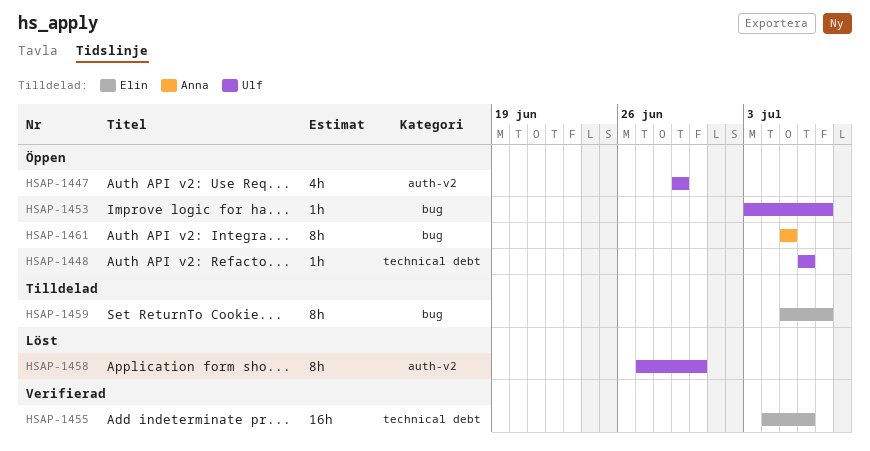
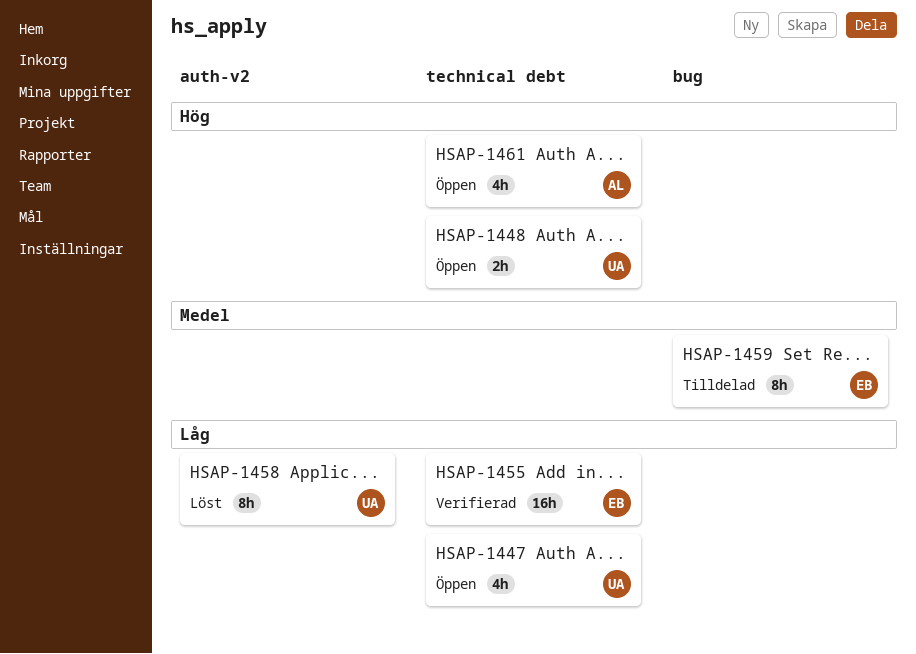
HSAP-1447, label: auth-v2 -> technical debt
HSAP-1448, estimate: 1h -> 2h
HSAP-1453: present -> none
HSAP-1461, label: bug -> technical debt
HSAP-1461, estimate: 8h -> 4h

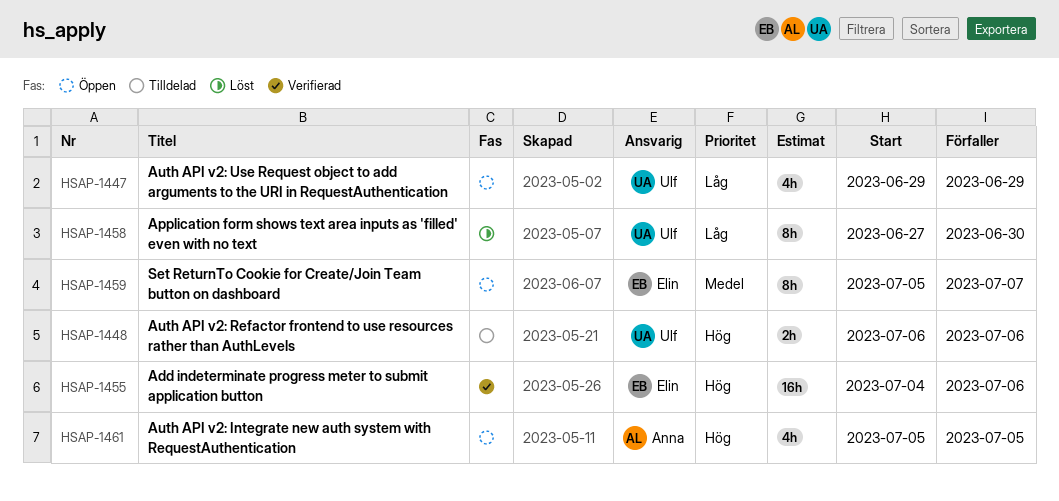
HSAP-1448, status: Öppen -> Tilldelad
HSAP-1455, priority: Låg -> Hög
HSAP-1459, status: Tilldelad -> Öppen

